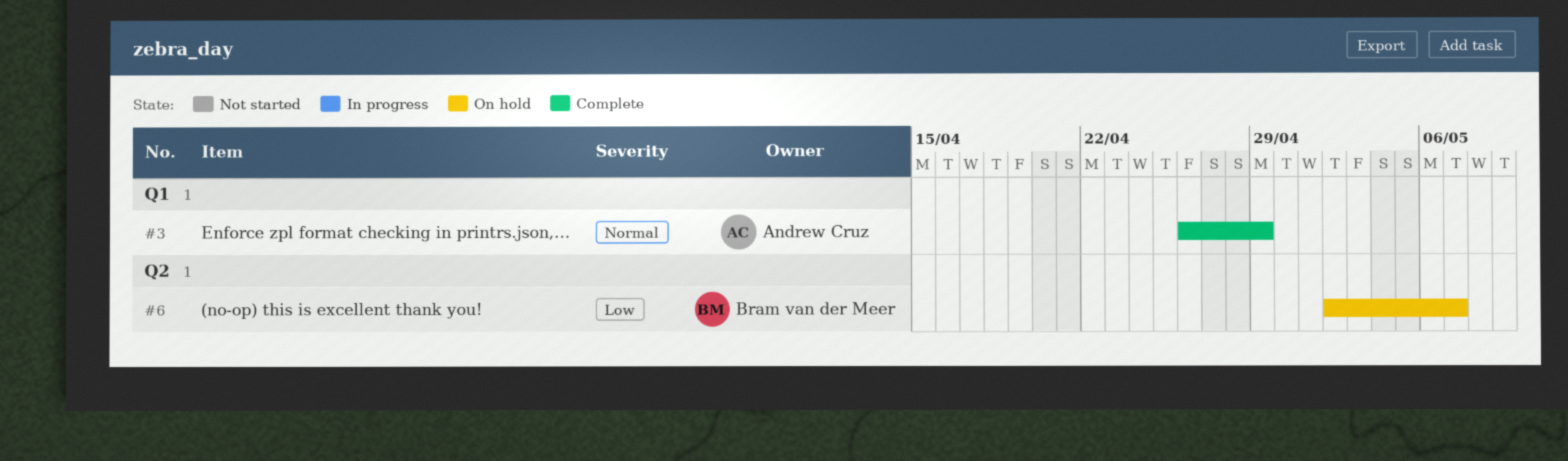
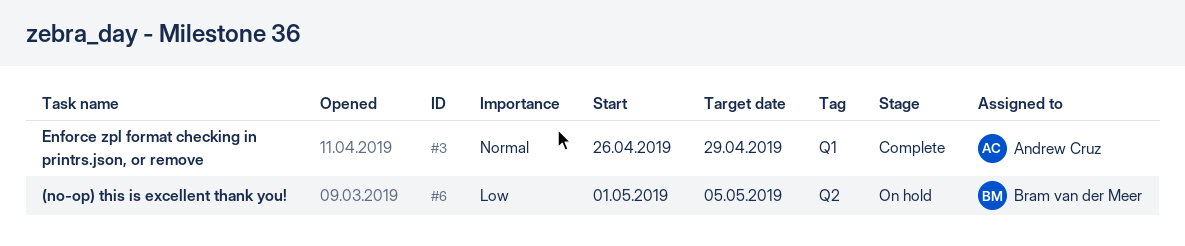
#6, start: May 2 -> May 1
#6, due: May 7 -> May 5

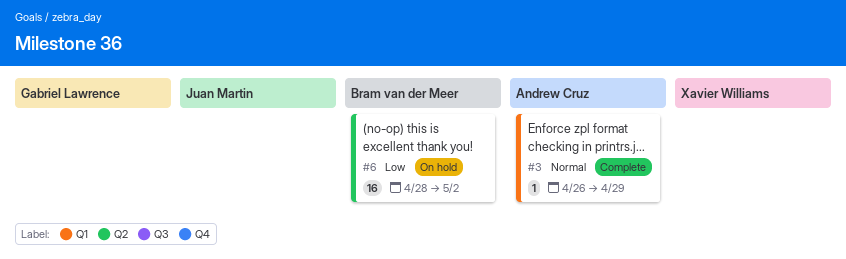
#6, start: May 1 -> Apr 28
#6, due: May 5 -> May 2

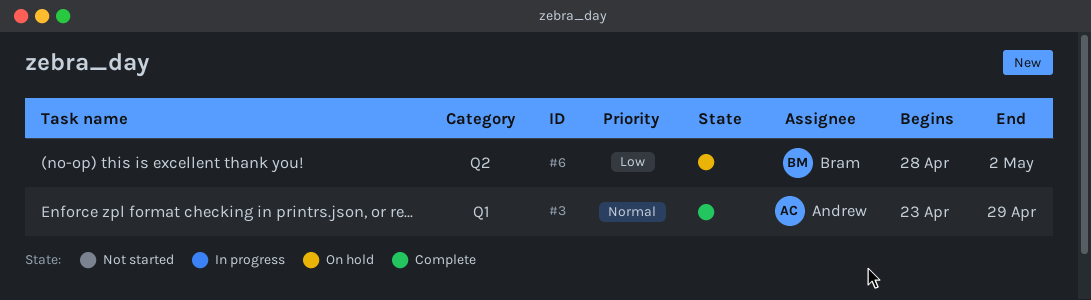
#3, start: Apr 26 -> Apr 23

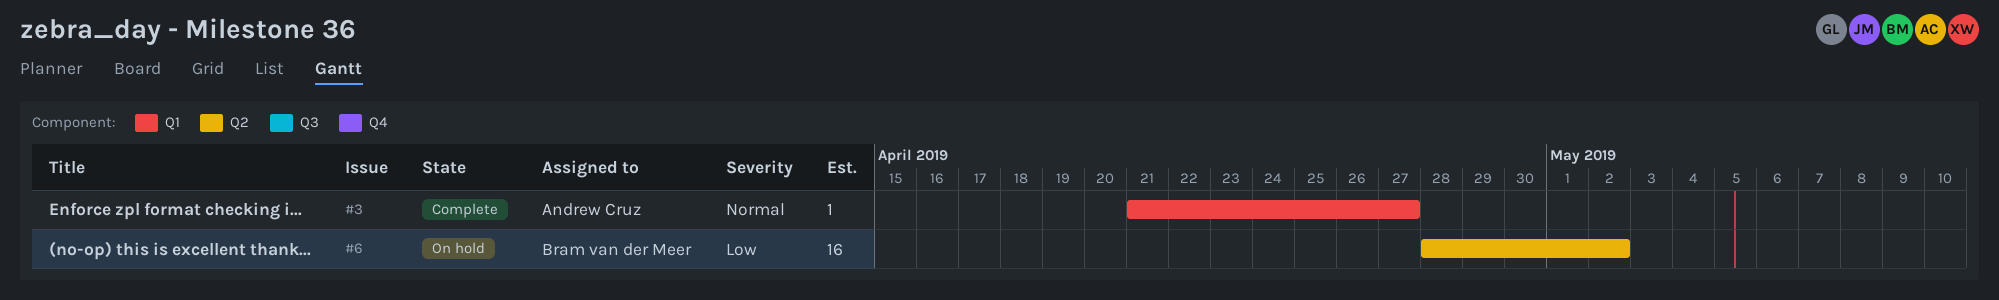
#3, start: Apr 23 -> Apr 21
#3, due: Apr 29 -> Apr 27

